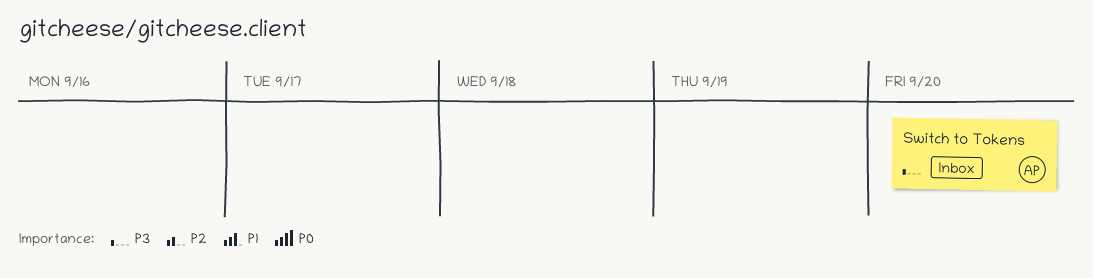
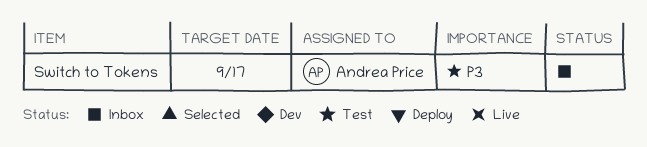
Switch to Tokens, due: Sep 20 -> Sep 17

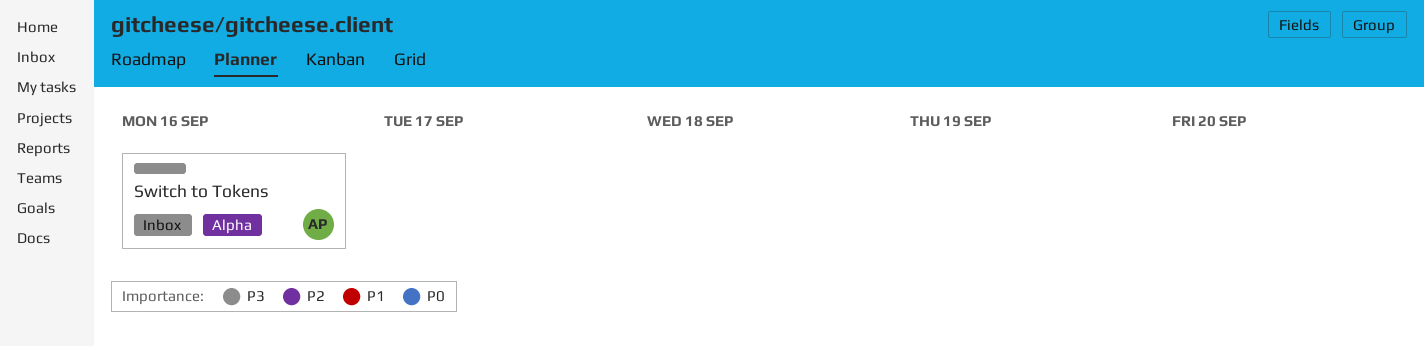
Switch to Tokens, due: Sep 17 -> Sep 16

